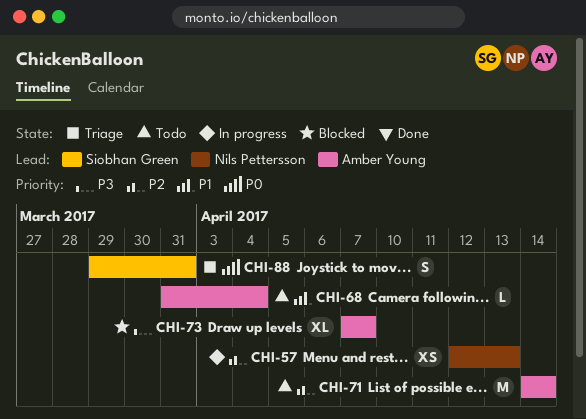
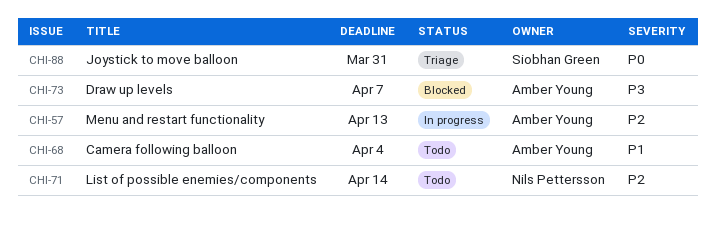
CHI-57, owner: Nils Pettersson -> Amber Young
CHI-71, owner: Amber Young -> Nils Pettersson

